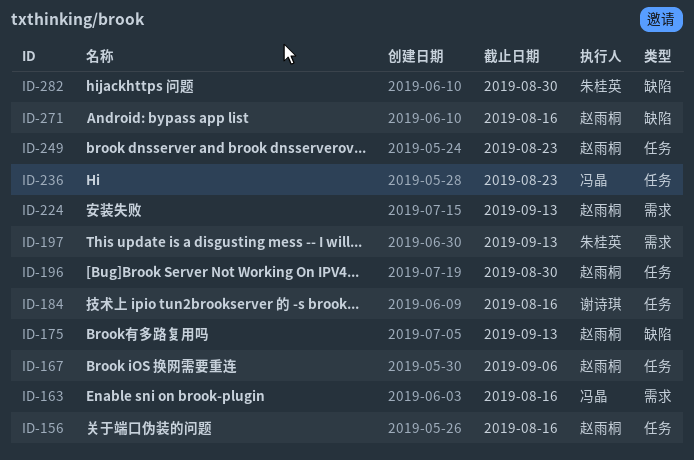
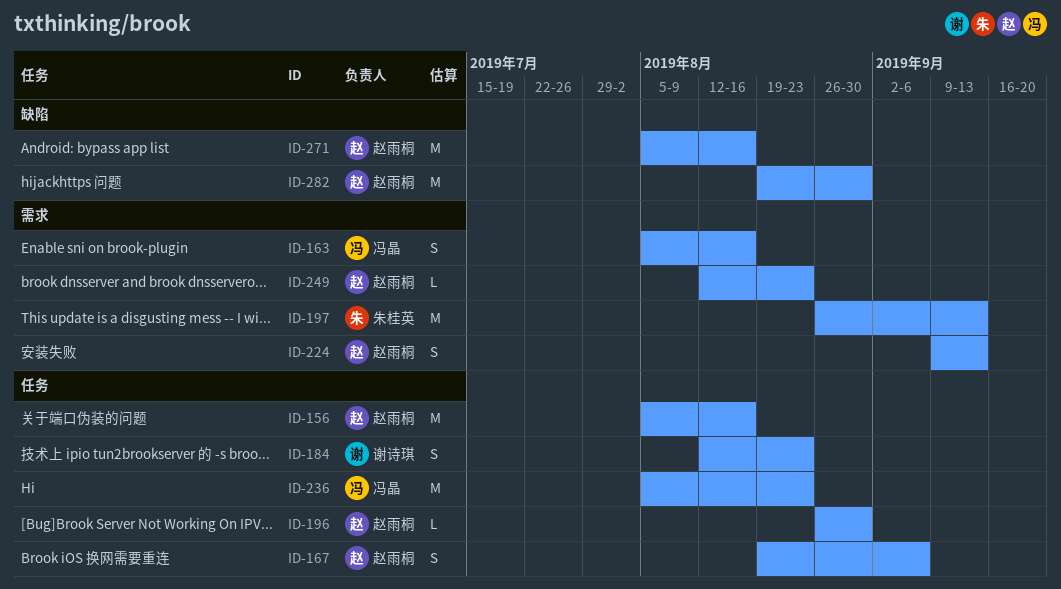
ID-175: present -> none
ID-184, due: Aug 16 -> Aug 23
ID-249, label: 任务 -> 需求
ID-282, owner: 朱桂英 -> 赵雨桐

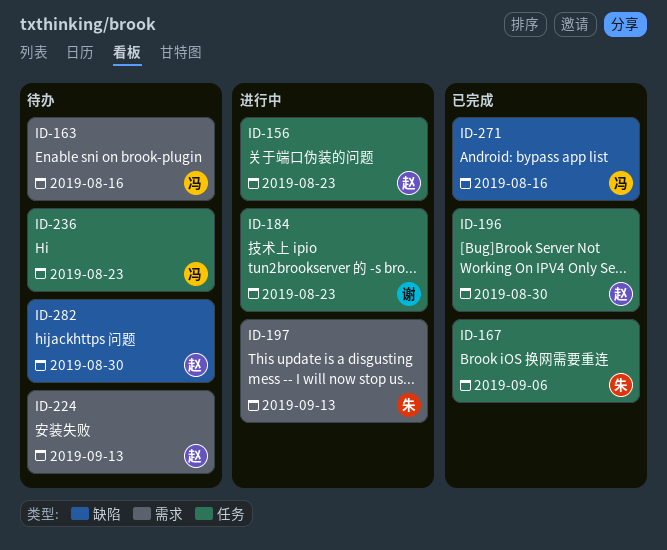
ID-156, due: Aug 16 -> Aug 23
ID-167, owner: 赵雨桐 -> 朱桂英
ID-249: present -> none
ID-271, owner: 赵雨桐 -> 冯晶

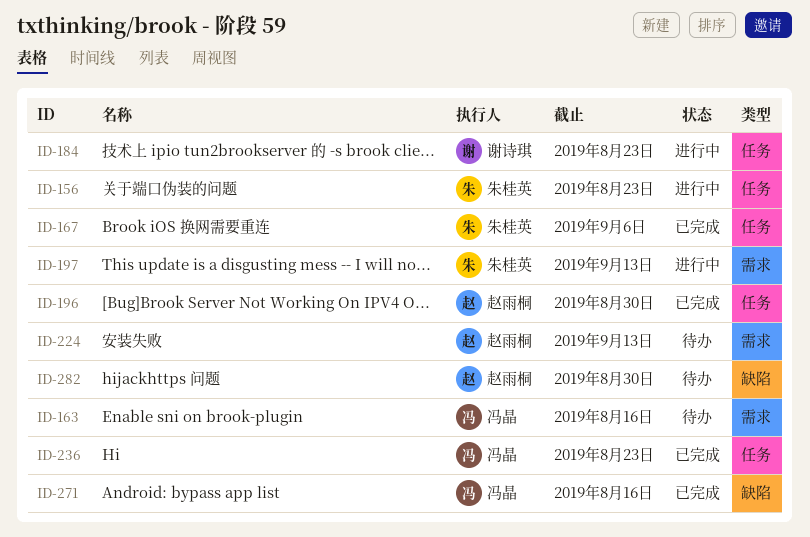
ID-156, owner: 赵雨桐 -> 朱桂英
ID-236, status: 待办 -> 已完成

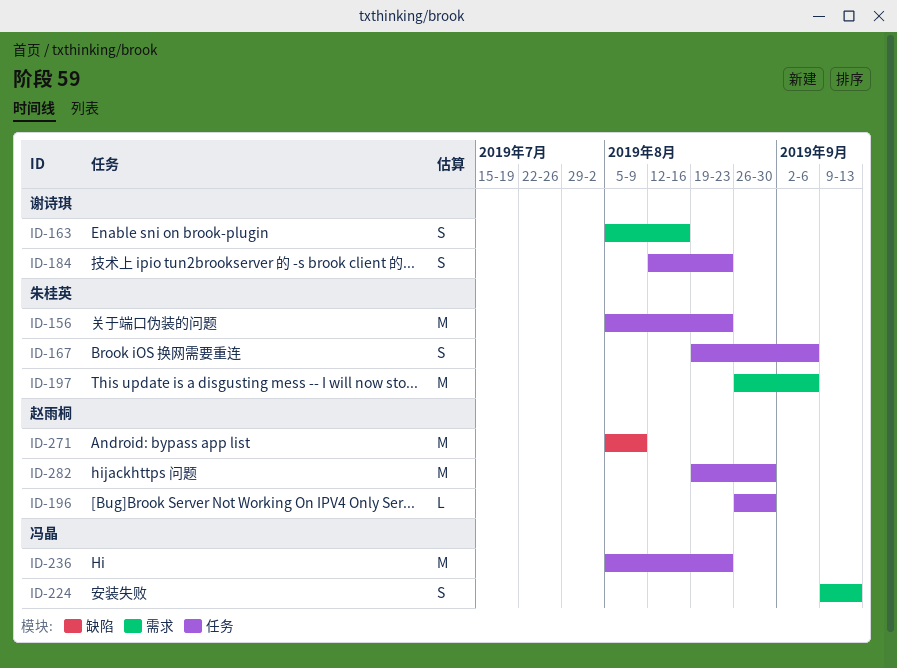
ID-163, owner: 冯晶 -> 谢诗琪
ID-197, due: Sep 13 -> Sep 6
ID-224, owner: 赵雨桐 -> 冯晶
ID-271, owner: 冯晶 -> 赵雨桐
ID-271, due: Aug 16 -> Aug 9
ID-282, label: 缺陷 -> 任务

